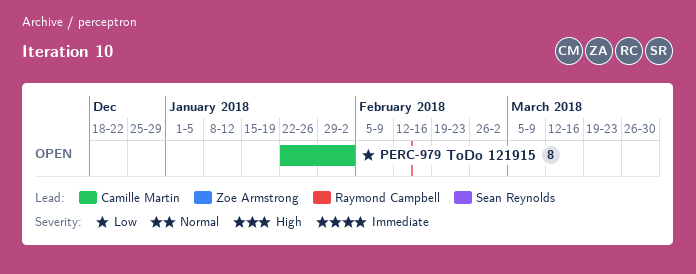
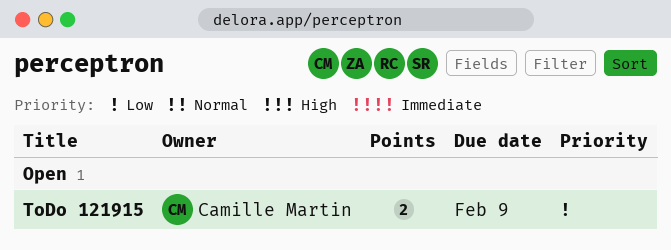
ToDo 121915, estimate: 8 -> 2
ToDo 121915, due: Feb 2 -> Feb 9

